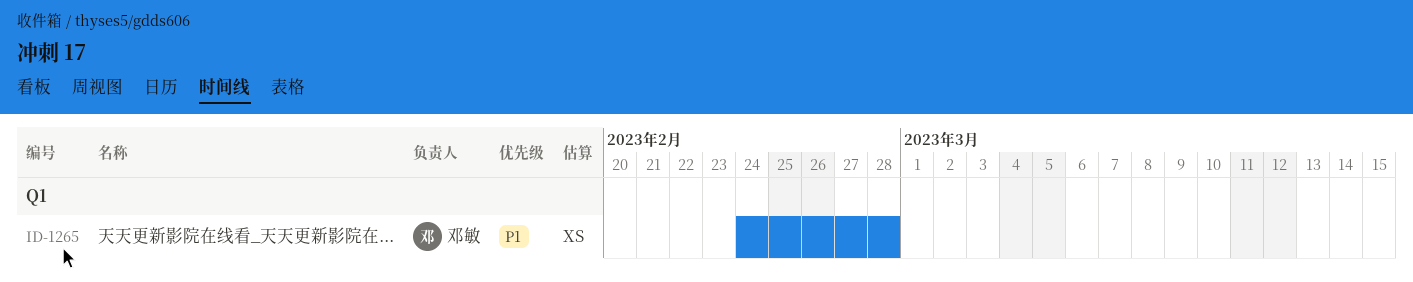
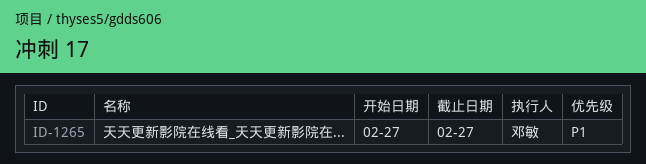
ID-1265, start: Feb 24 -> Feb 27
ID-1265, due: Feb 28 -> Feb 27

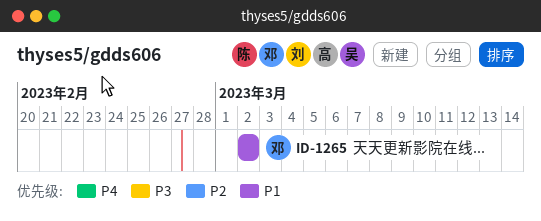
ID-1265, start: Feb 27 -> Mar 2
ID-1265, due: Feb 27 -> Mar 2

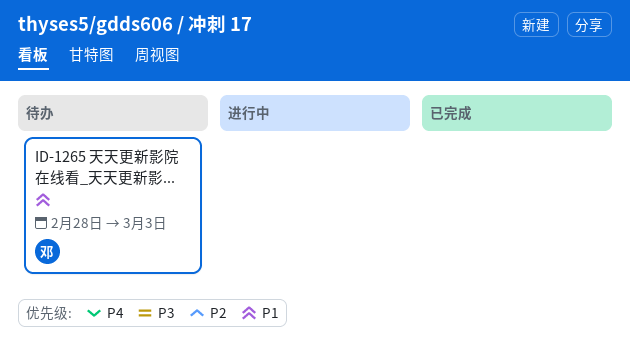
ID-1265, start: Mar 2 -> Feb 28
ID-1265, due: Mar 2 -> Mar 3

